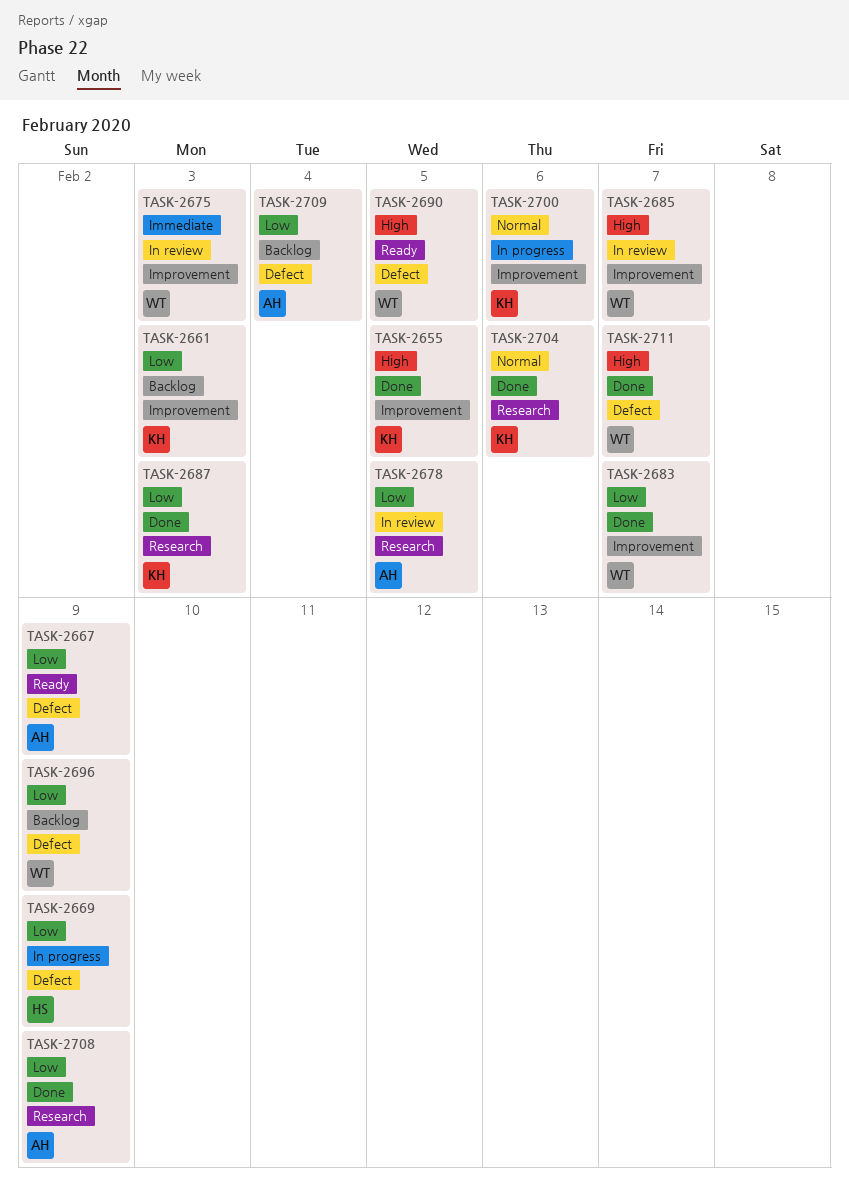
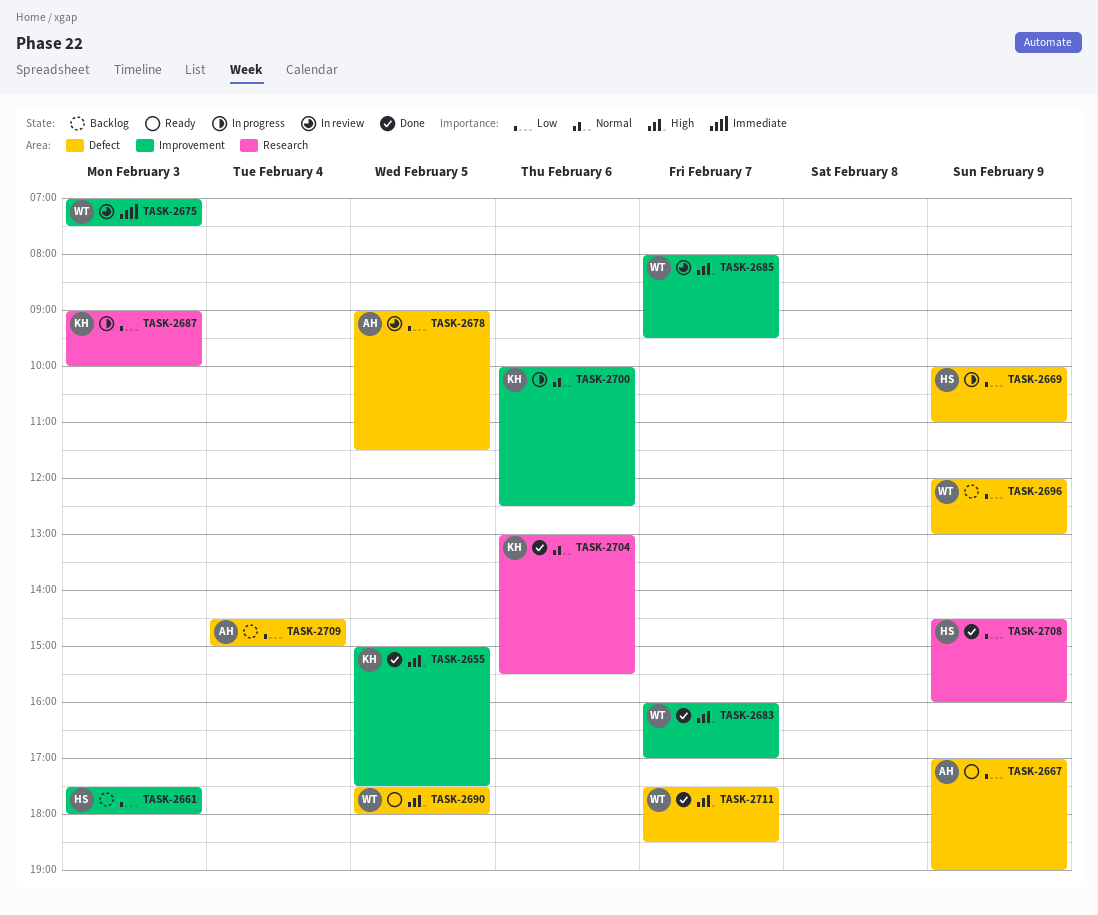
TASK-2661, owner: KH -> HS
TASK-2678, label: Research -> Defect
TASK-2683, priority: Low -> High
TASK-2687, status: Done -> In progress
TASK-2708, owner: AH -> HS

